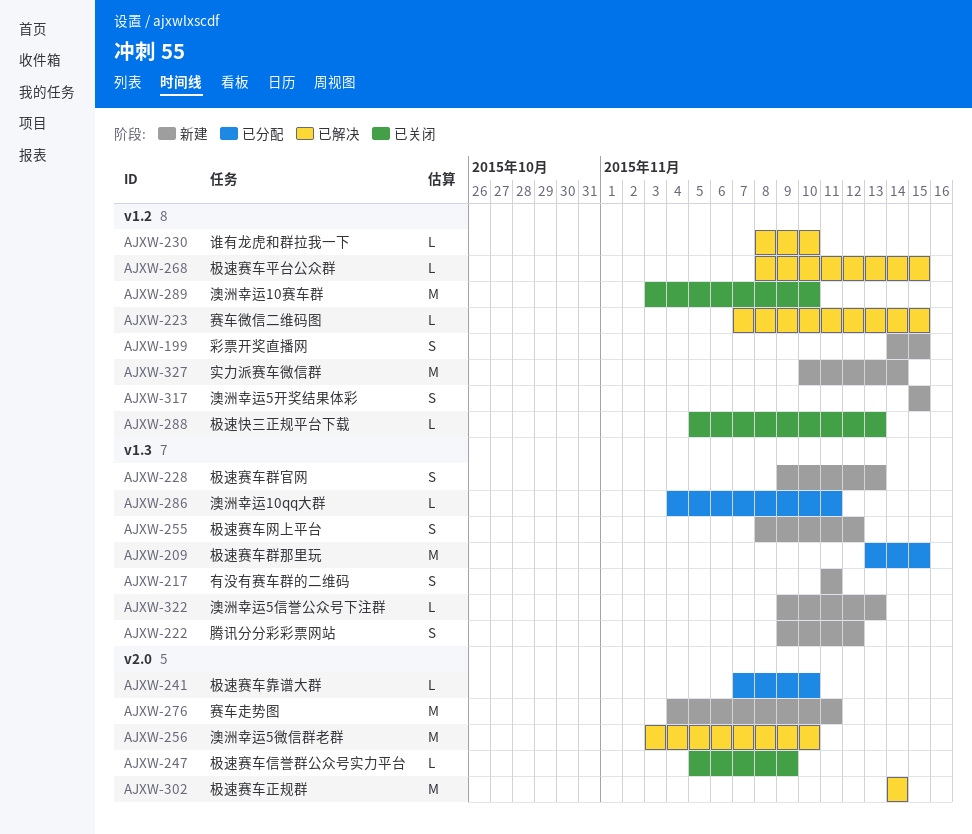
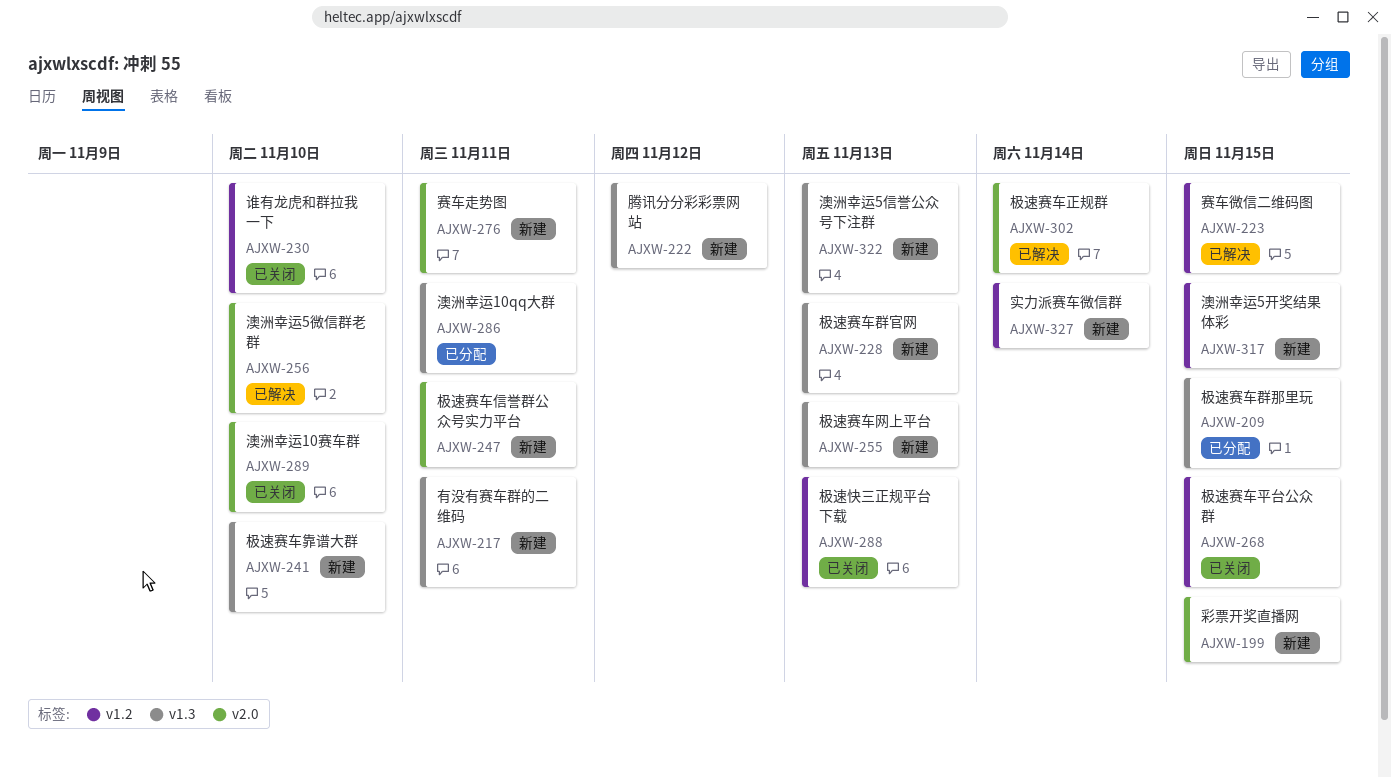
AJXW-199, label: v1.2 -> v2.0
AJXW-230, status: 已解决 -> 已关闭
AJXW-241, status: 已分配 -> 新建
AJXW-241, label: v2.0 -> v1.3
AJXW-247, status: 已关闭 -> 新建
AJXW-247, due: Nov 9 -> Nov 11
AJXW-255, due: Nov 12 -> Nov 13
AJXW-268, status: 已解决 -> 已关闭
AJXW-289, label: v1.2 -> v2.0

